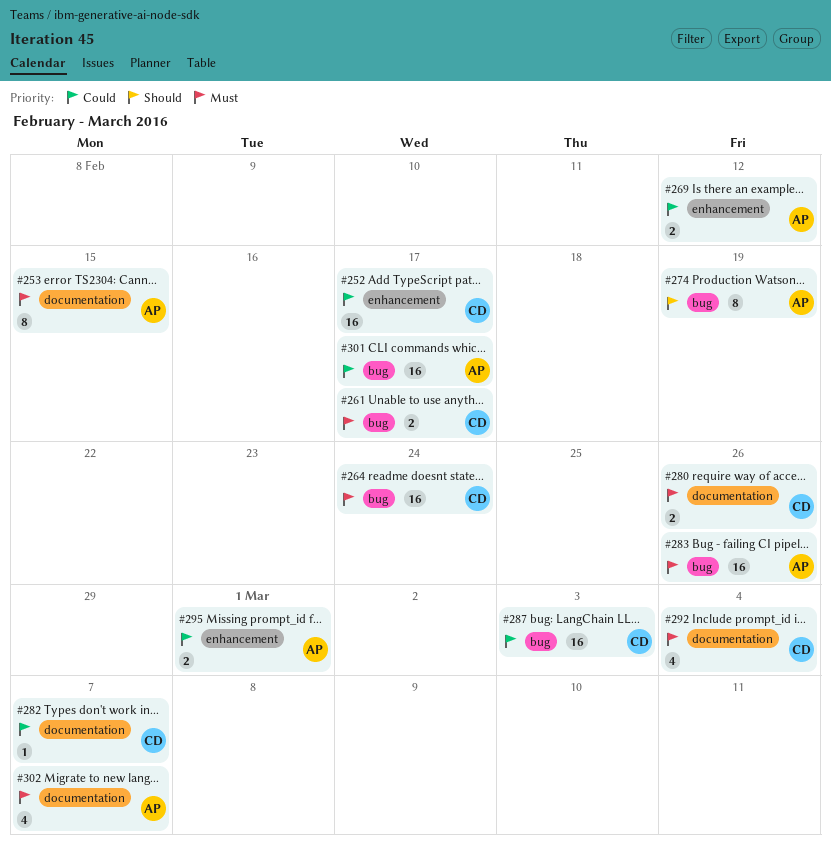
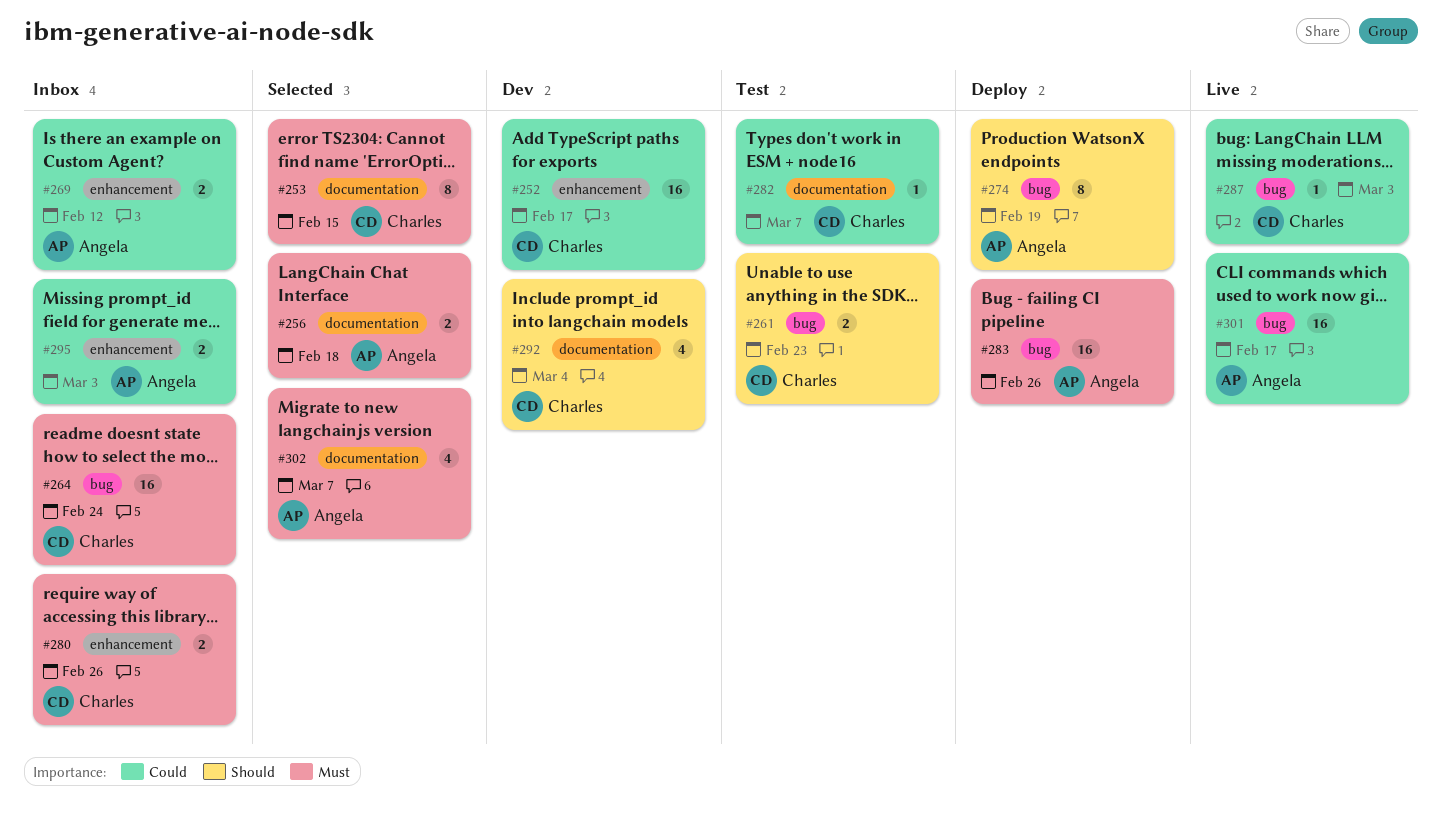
#253, owner: Angela -> Charles
#256: none -> present
#261, priority: Must -> Should
#261, due: Feb 17 -> Feb 23
#280, label: documentation -> enhancement
#287, estimate: 16 -> 1
#292, priority: Must -> Should
#295, due: Mar 1 -> Mar 3

